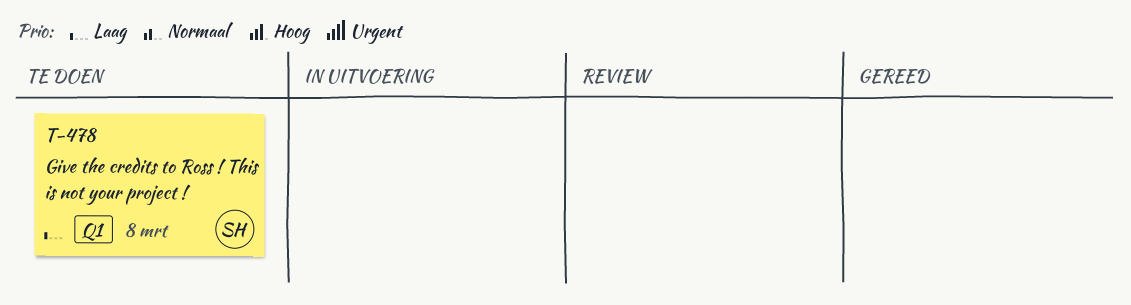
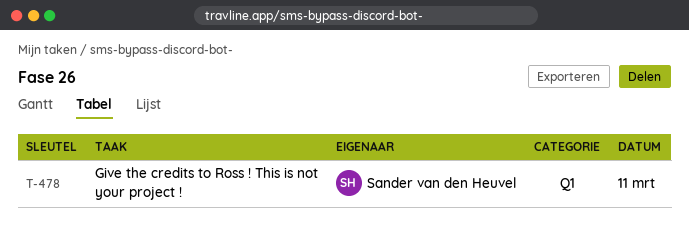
T-478, day: Mar 8 -> Mar 11

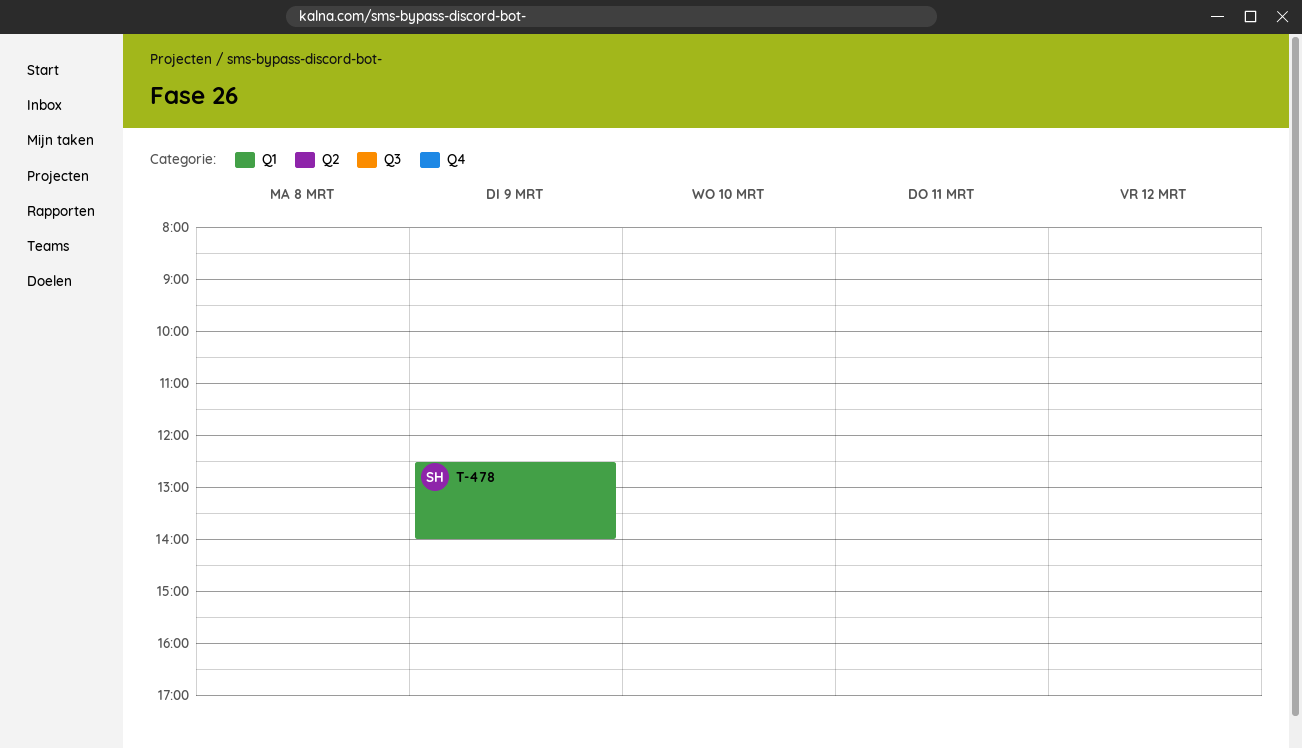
T-478, day: Mar 11 -> Mar 9

